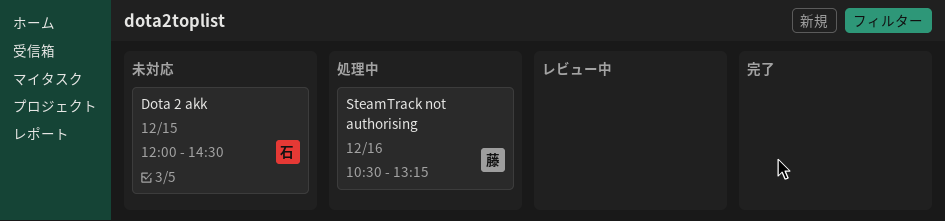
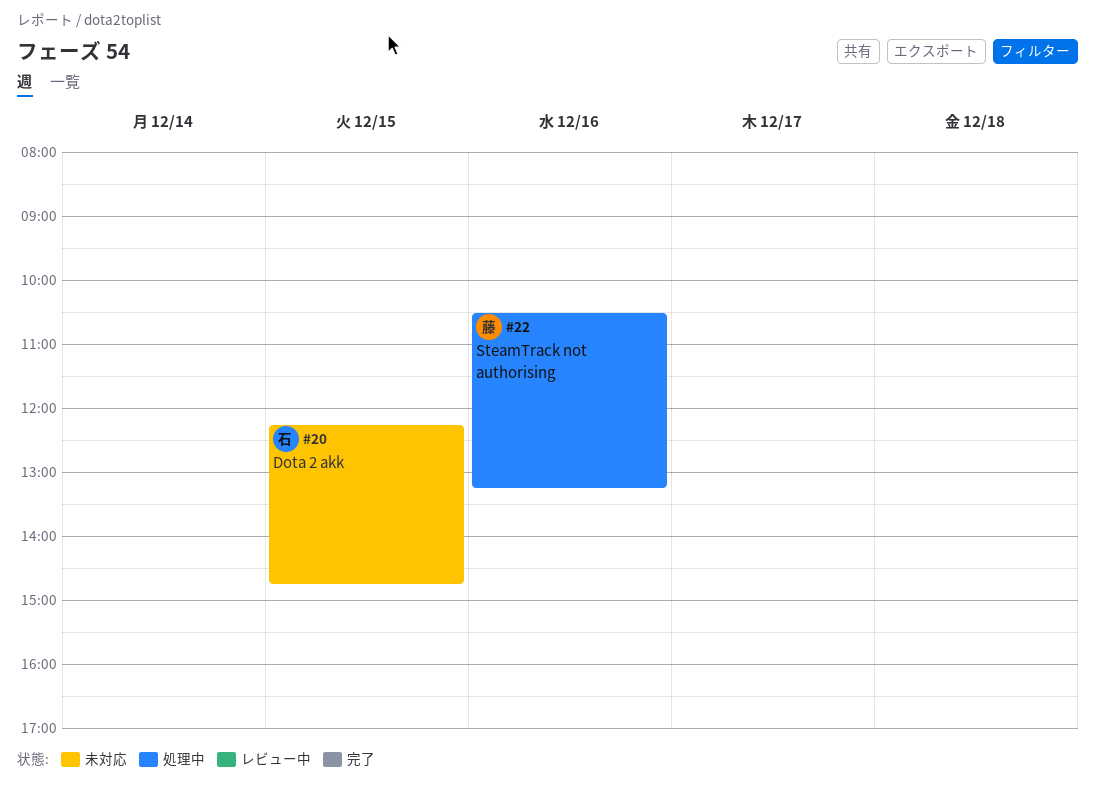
Dota 2 akk, begins: 12:00 -> 12:15
Dota 2 akk, ends: 14:30 -> 14:45

